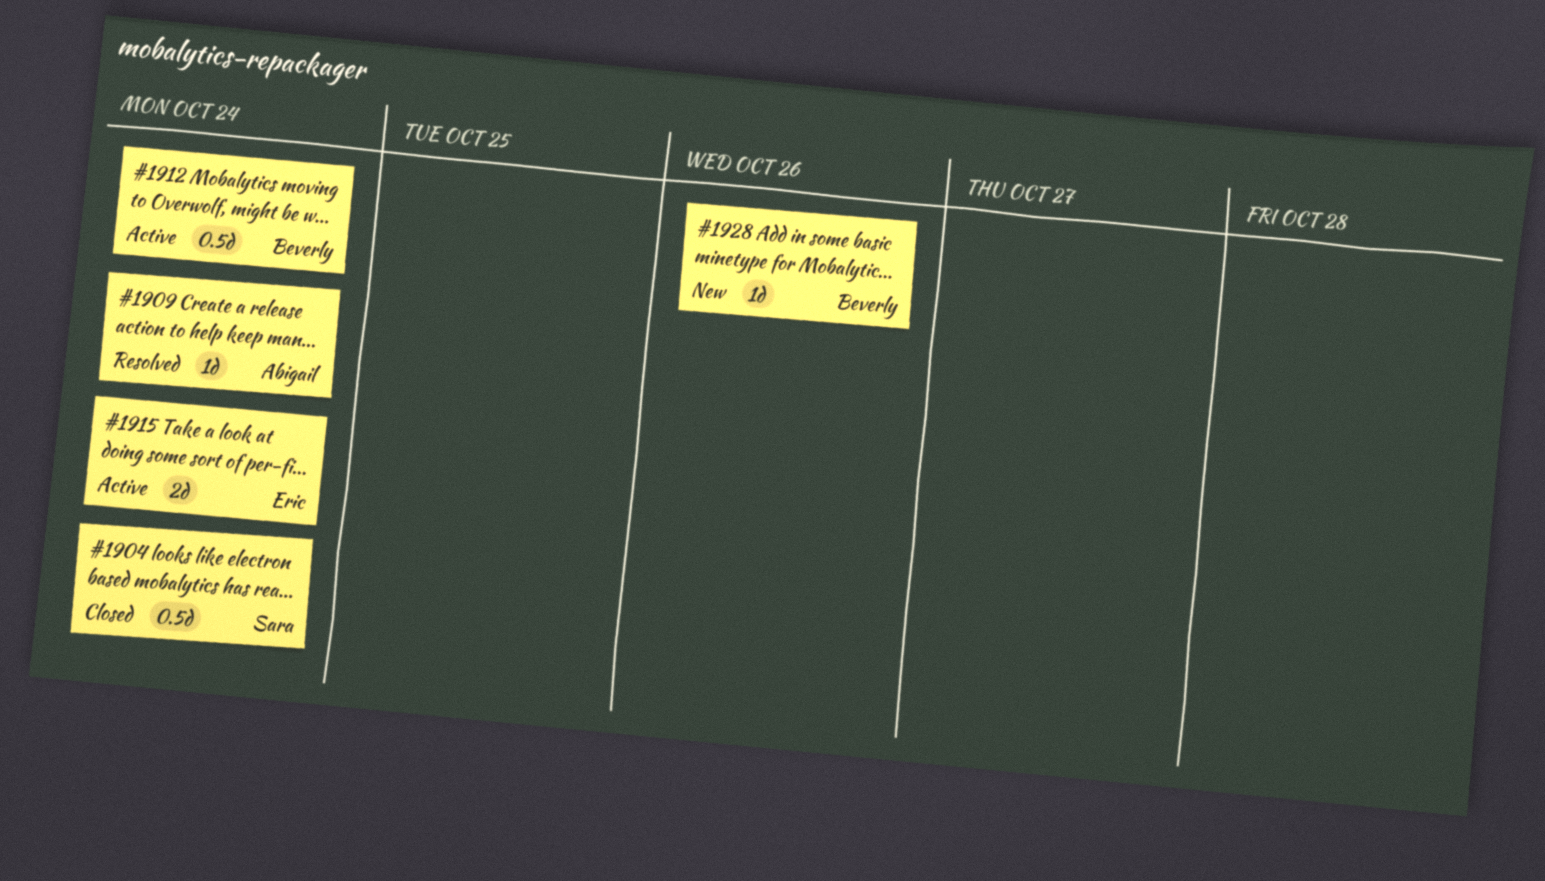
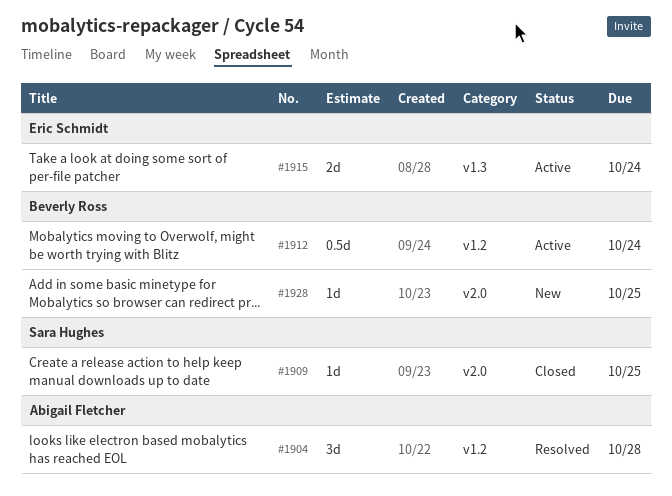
#1904, status: Closed -> Resolved
#1904, owner: Sara Hughes -> Abigail Fletcher
#1904, estimate: 0.5d -> 3d
#1904, due: Oct 24 -> Oct 28
#1909, status: Resolved -> Closed
#1909, owner: Abigail Fletcher -> Sara Hughes
#1909, due: Oct 24 -> Oct 25
#1928, due: Oct 26 -> Oct 25

